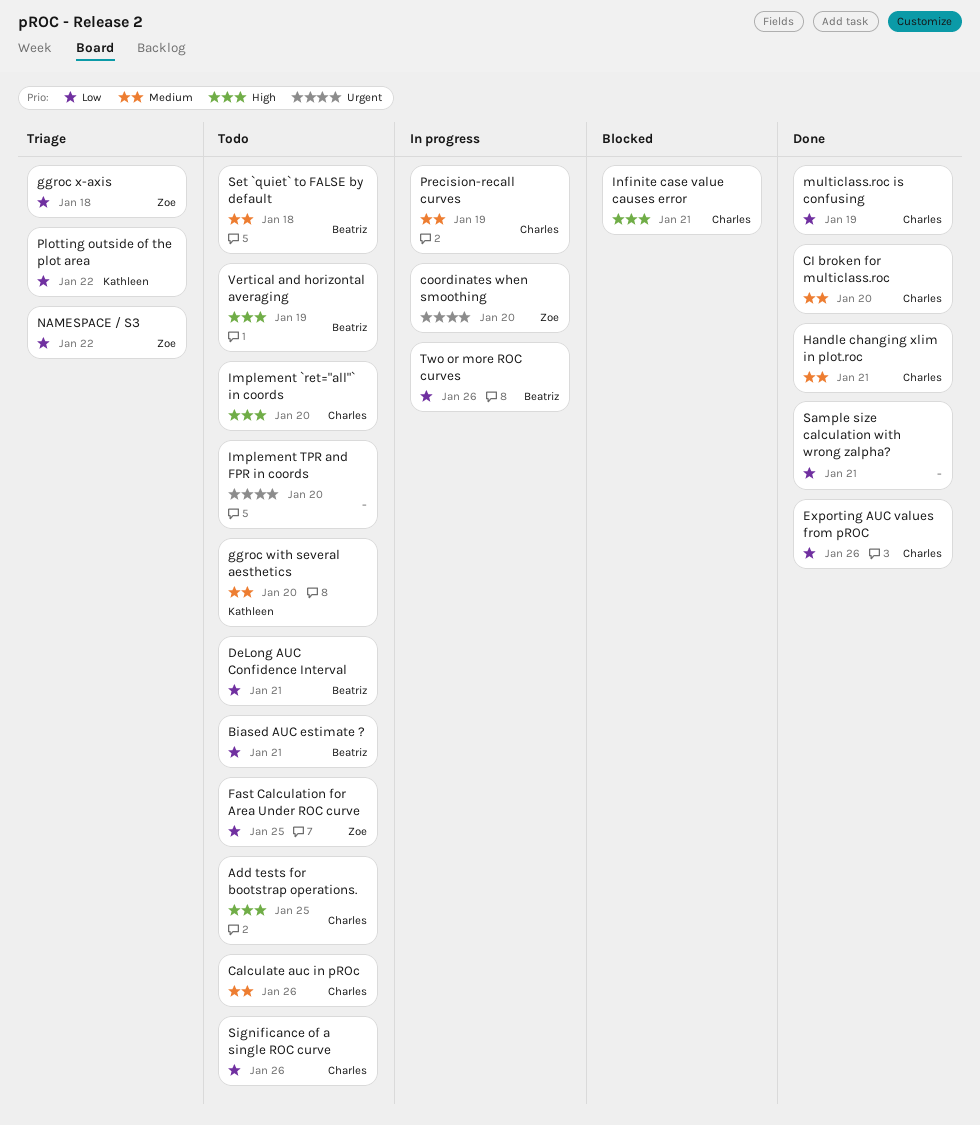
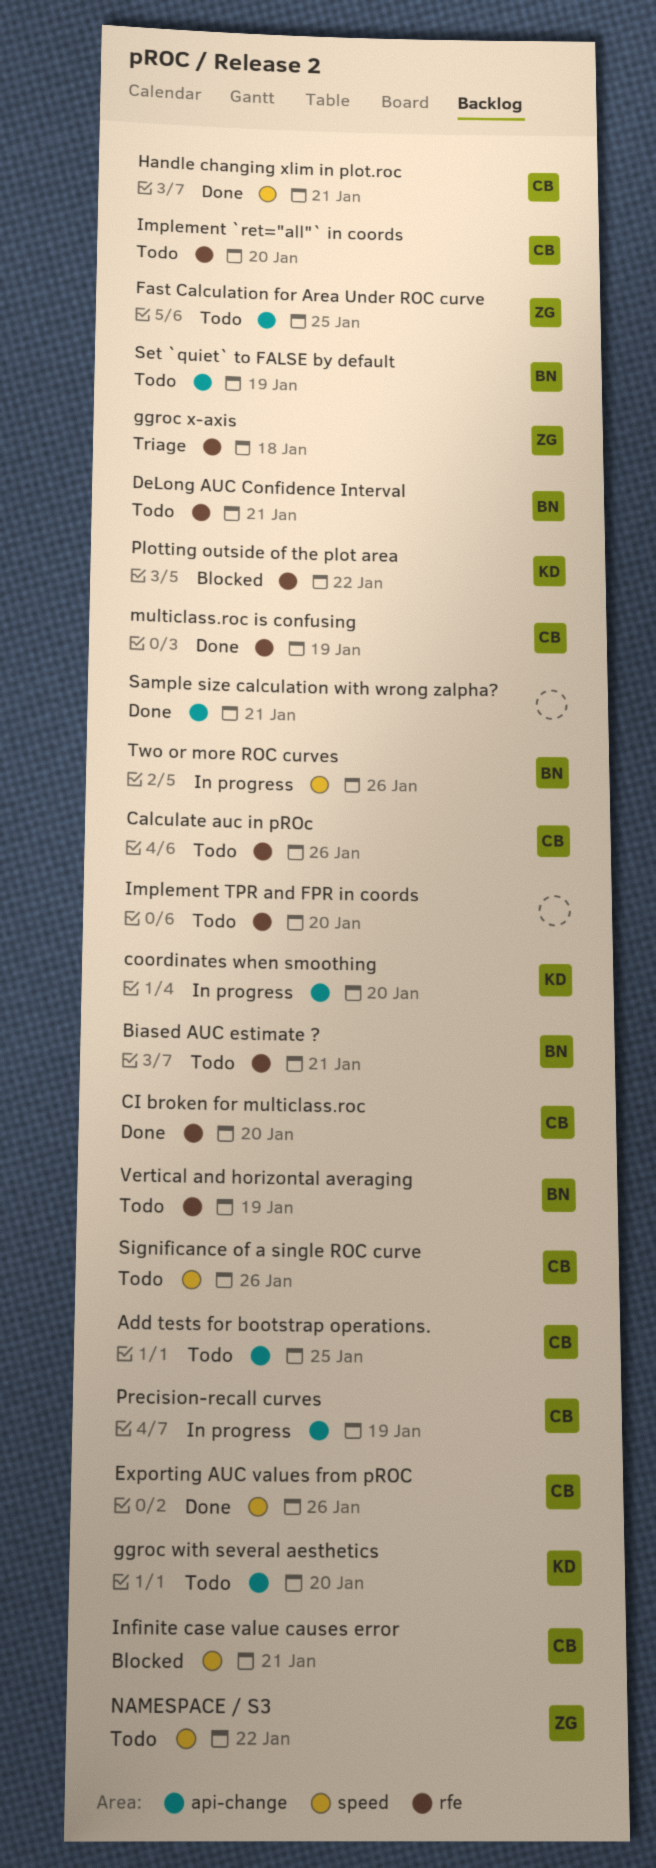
coordinates when smoothing, owner: Zoe -> Kathleen
NAMESPACE / S3, status: Triage -> Todo
Plotting outside of the plot area, status: Triage -> Blocked
Set `quiet` to FALSE by default, due: Jan 18 -> Jan 19

